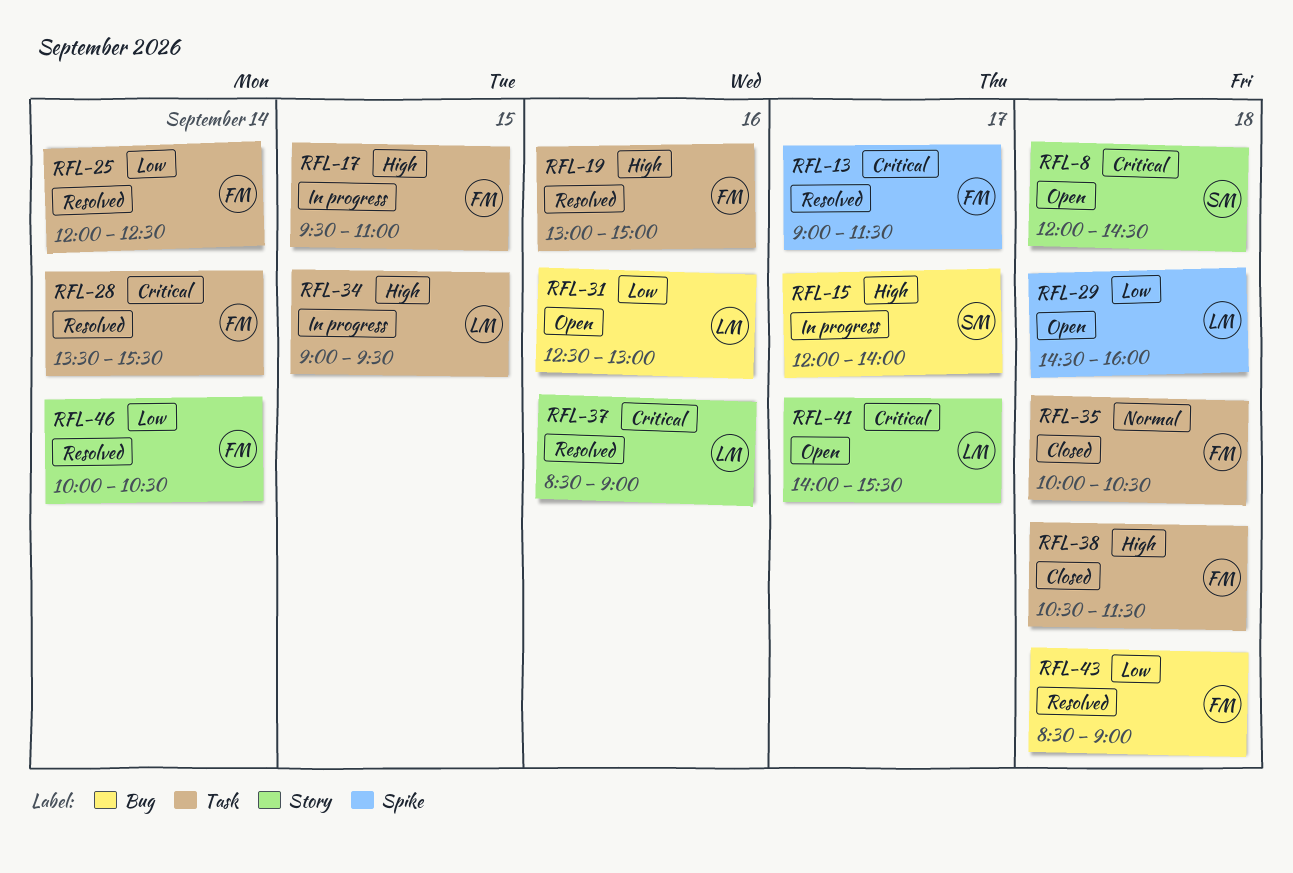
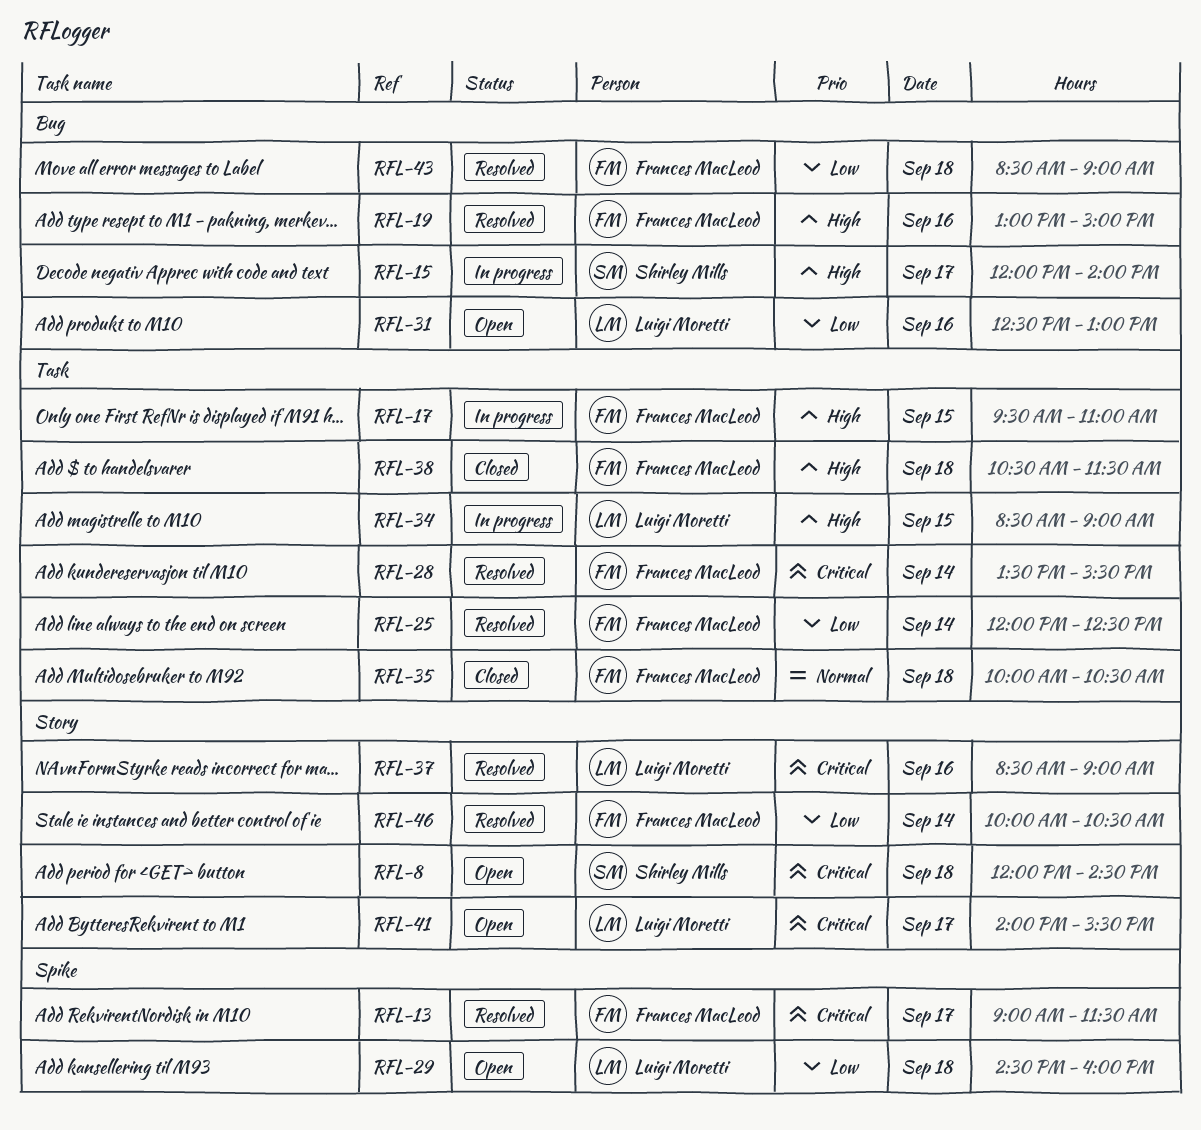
RFL-19, label: Task -> Bug
RFL-34, begins: 09:00 -> 08:30
RFL-34, ends: 09:30 -> 09:00

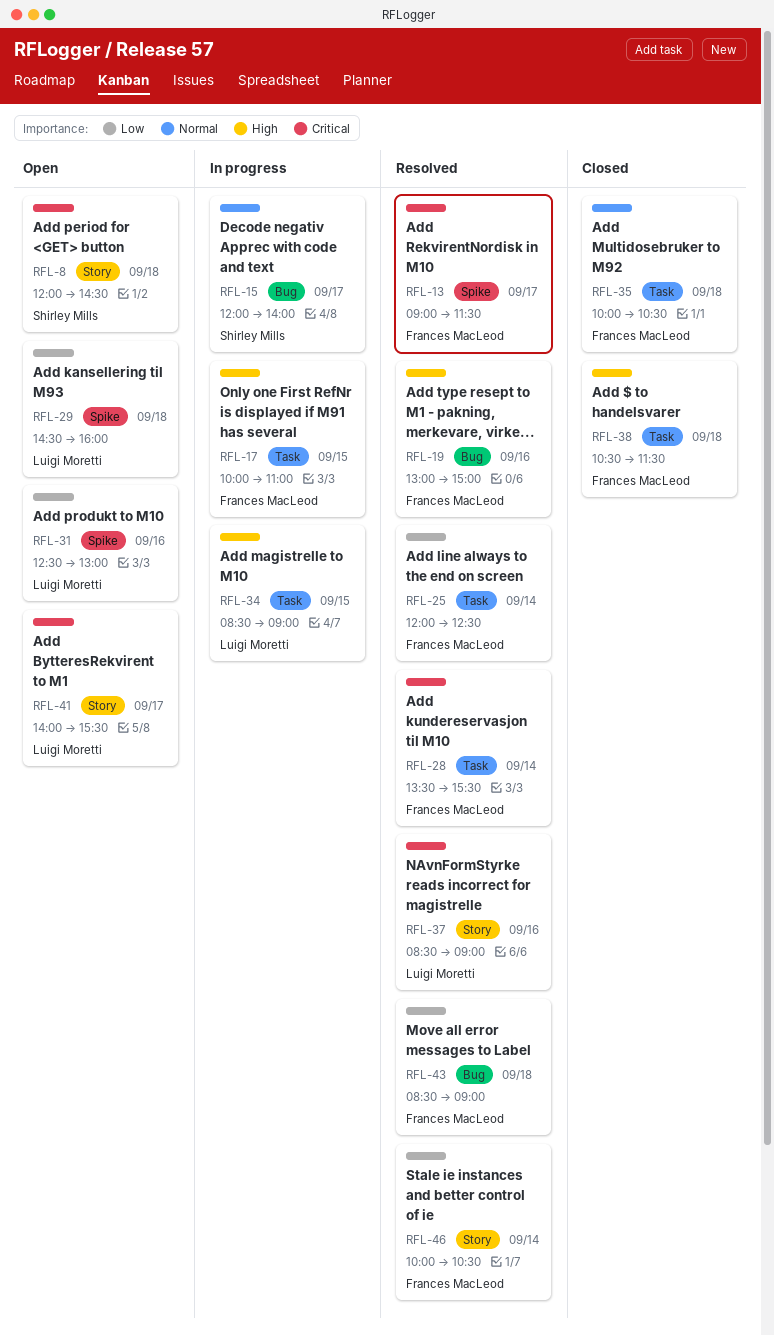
RFL-15, priority: High -> Normal
RFL-17, begins: 09:30 -> 10:00
RFL-31, label: Bug -> Spike

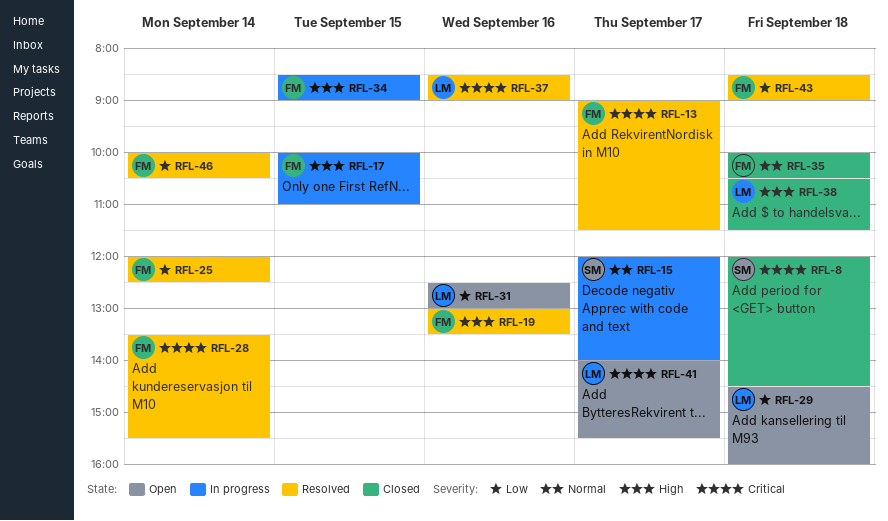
RFL-8, status: Open -> Closed
RFL-19, ends: 15:00 -> 13:30
RFL-34, owner: Luigi Moretti -> Frances MacLeod
RFL-38, owner: Frances MacLeod -> Luigi Moretti

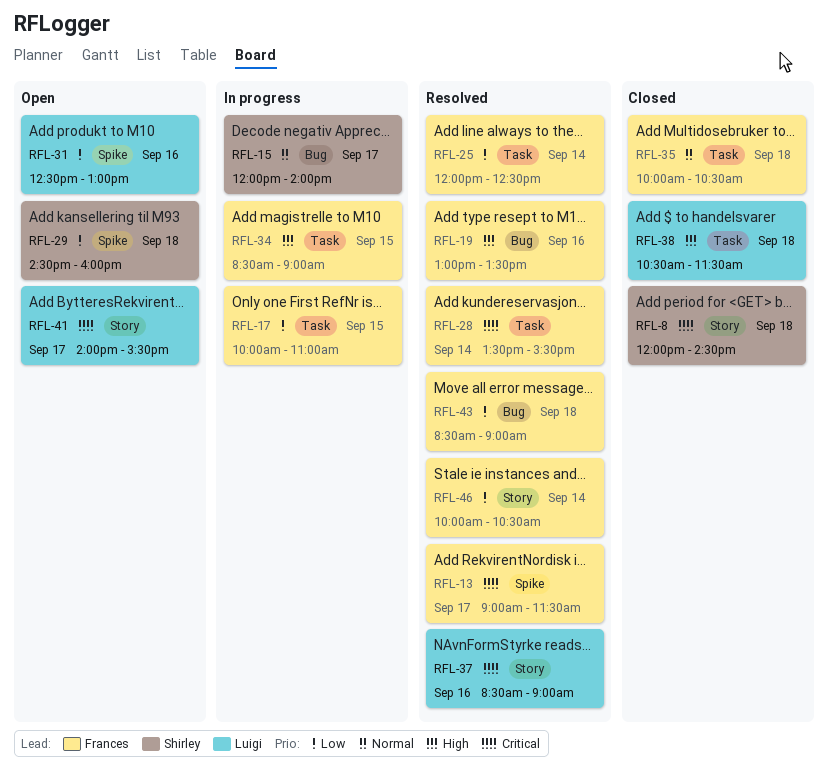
RFL-17, priority: High -> Low
RFL-29, owner: Luigi -> Shirley

